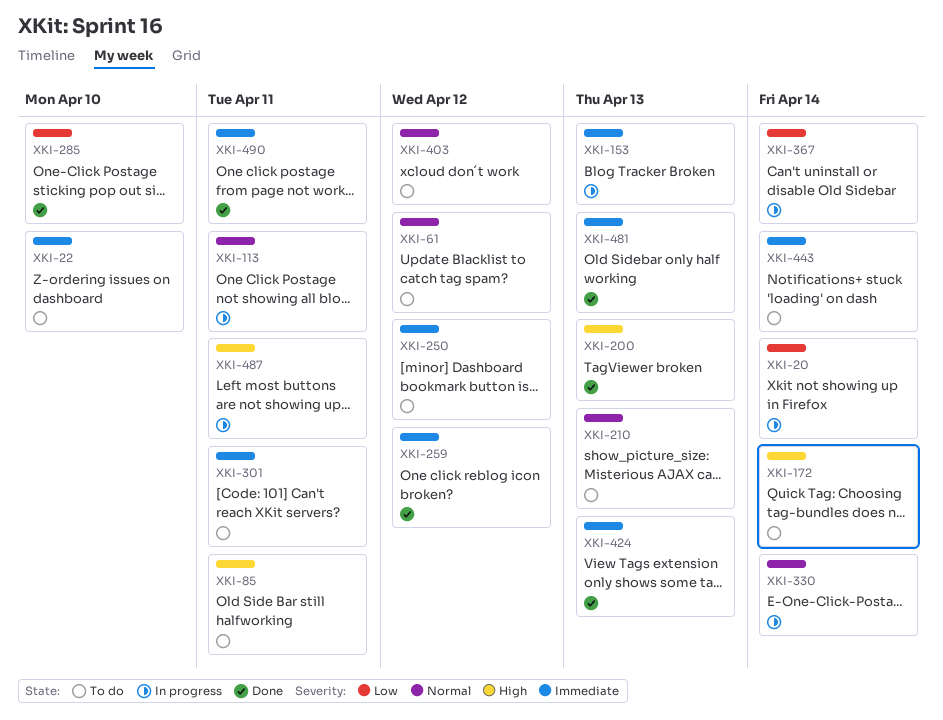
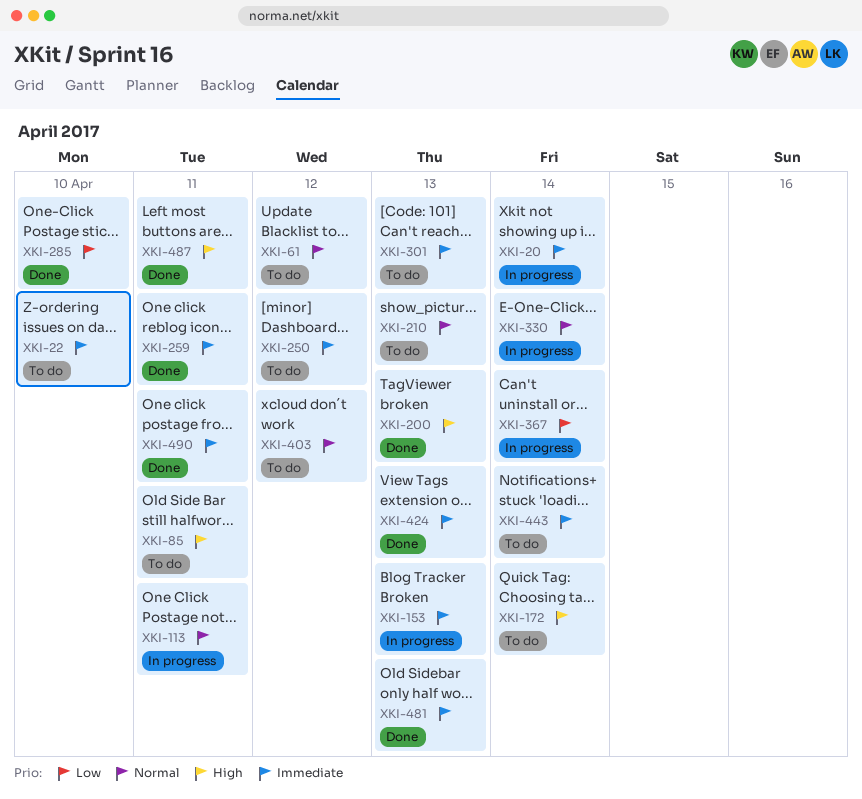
XKI-20, priority: Low -> Immediate
XKI-259, due: Apr 12 -> Apr 11
XKI-301, due: Apr 11 -> Apr 13
XKI-487, status: In progress -> Done

